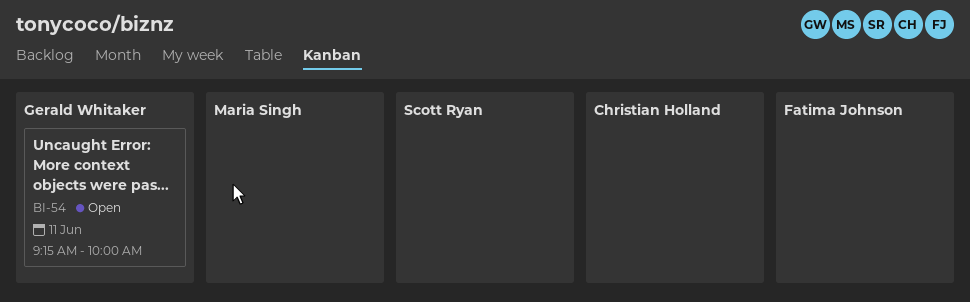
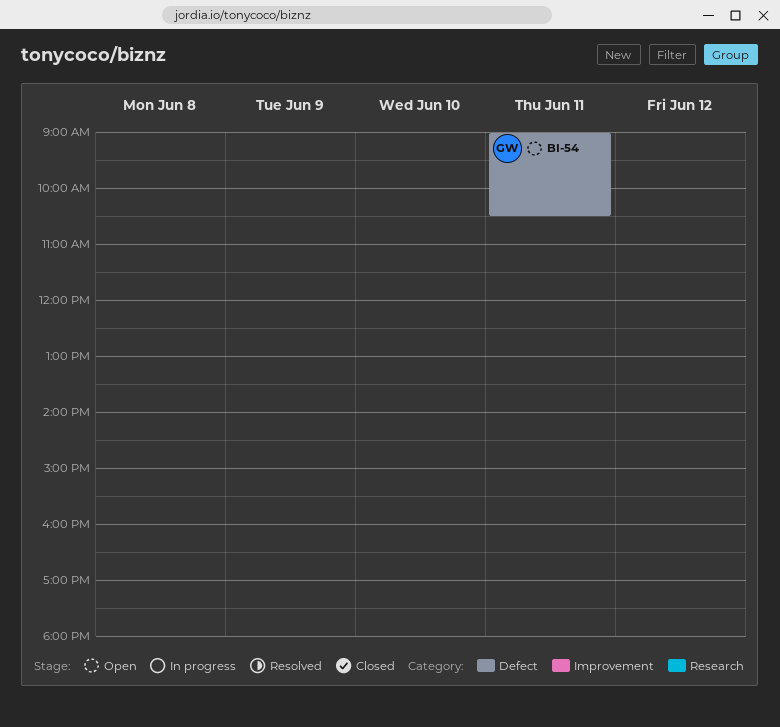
BI-54, begins: 09:15 -> 09:00
BI-54, ends: 10:00 -> 10:30

